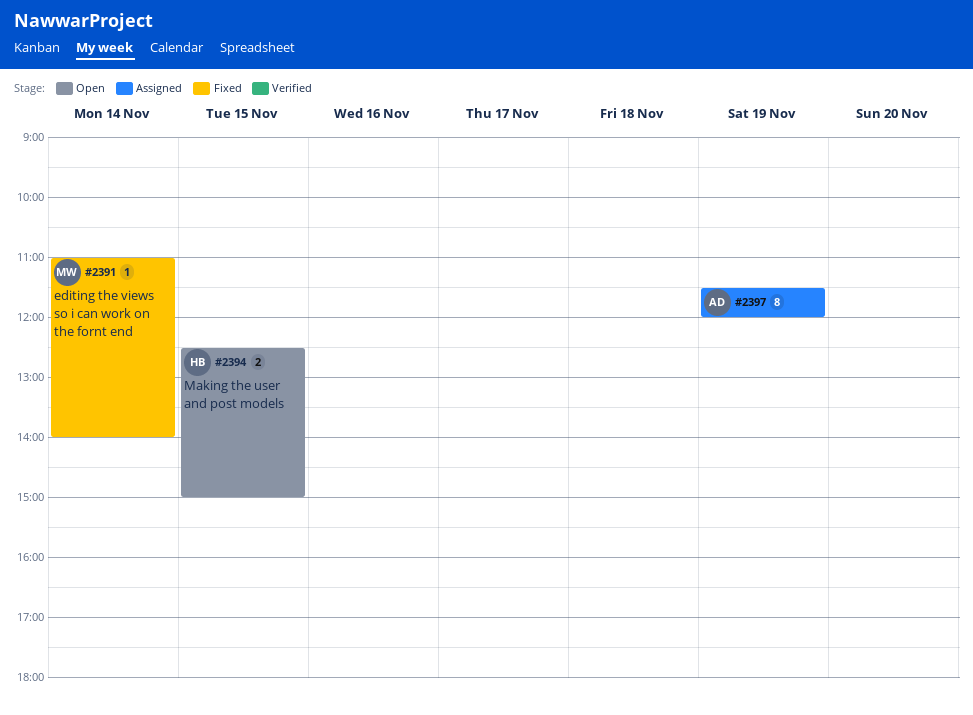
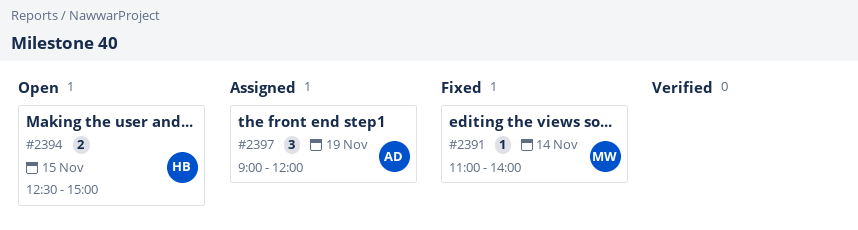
#2397, estimate: 8 -> 3
#2397, begins: 11:30 -> 09:00

